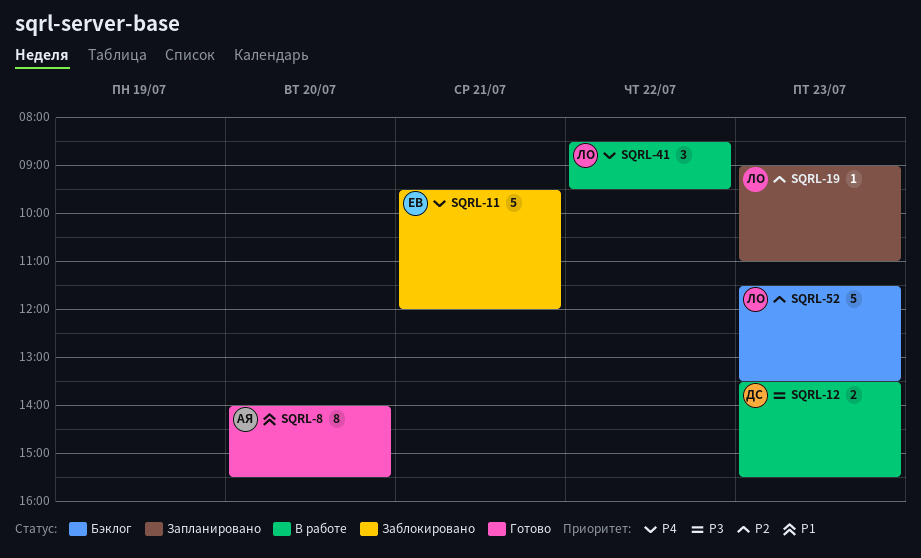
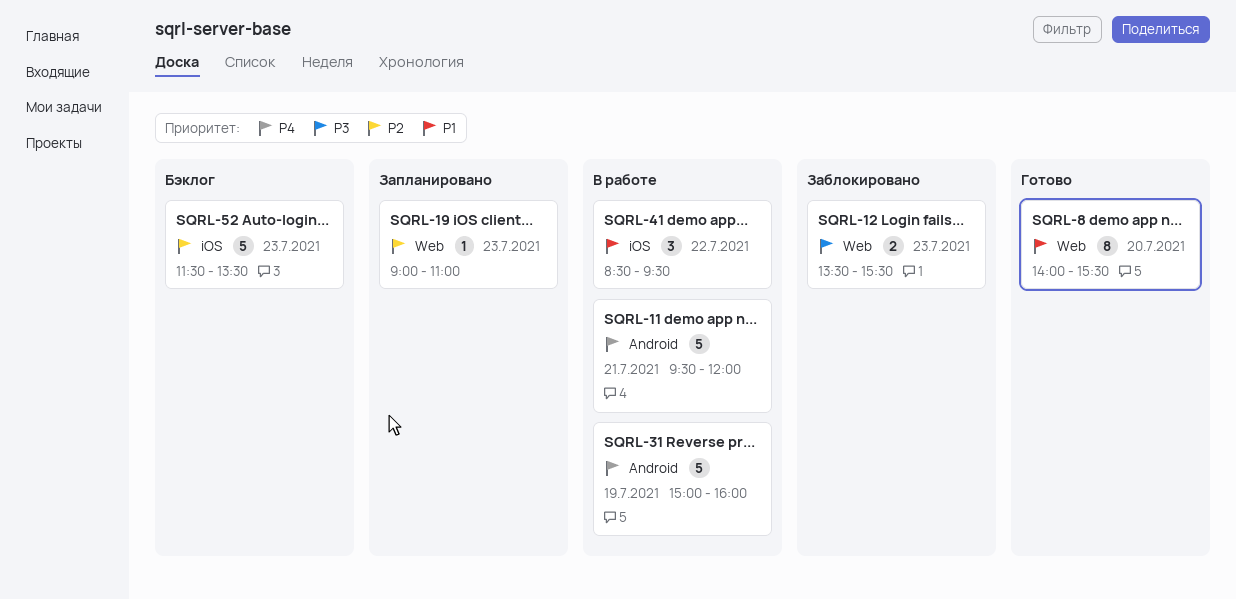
SQRL-11, status: Заблокировано -> В работе
SQRL-12, status: В работе -> Заблокировано
SQRL-31: none -> present
SQRL-41, priority: P4 -> P1

